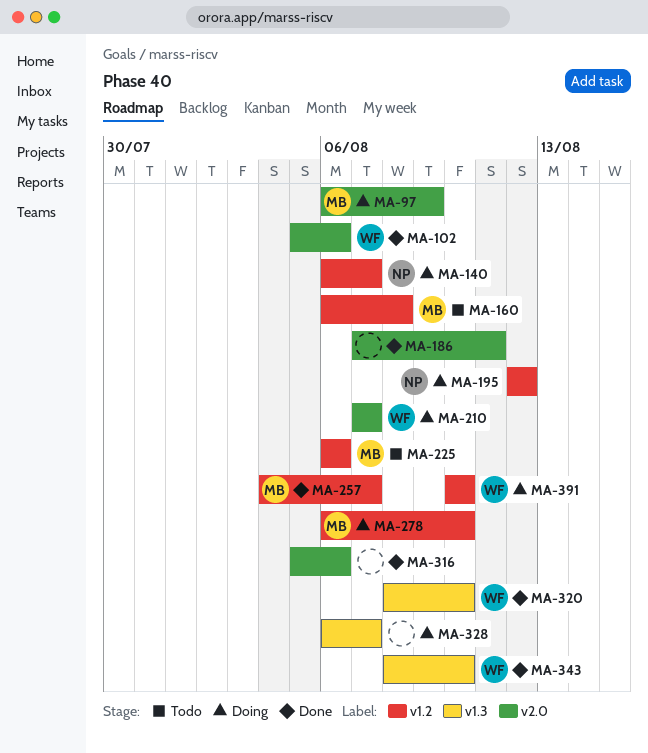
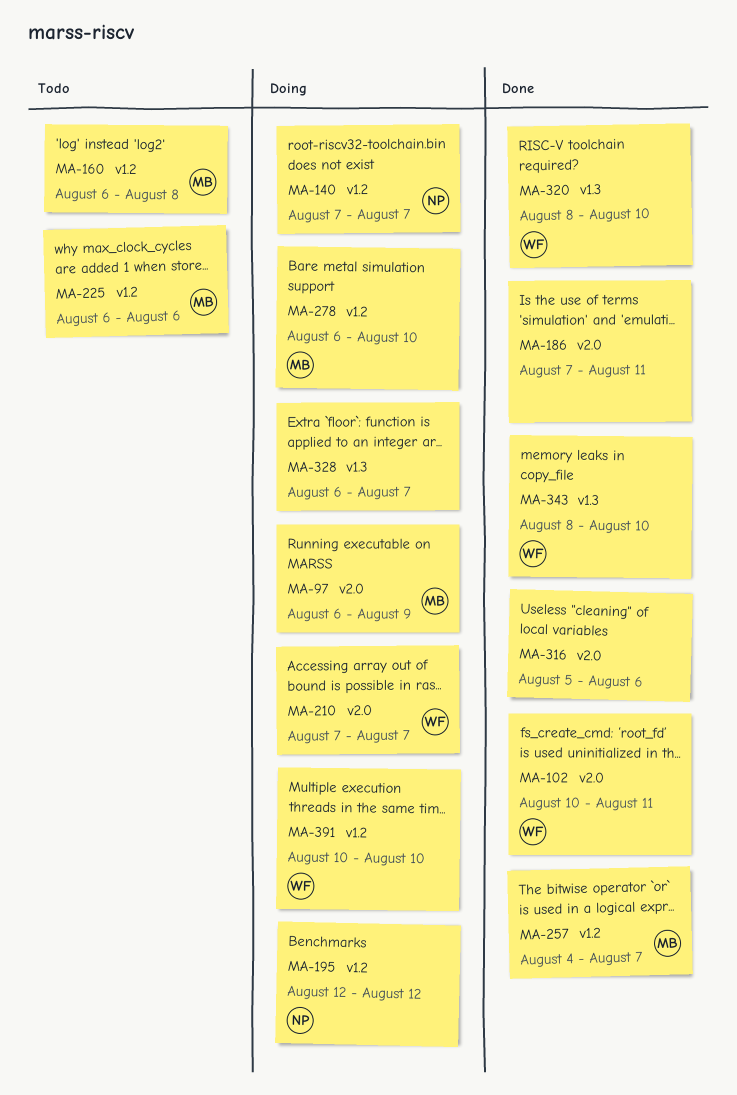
MA-102, start: Aug 5 -> Aug 10
MA-102, due: Aug 6 -> Aug 11
MA-140, start: Aug 6 -> Aug 7

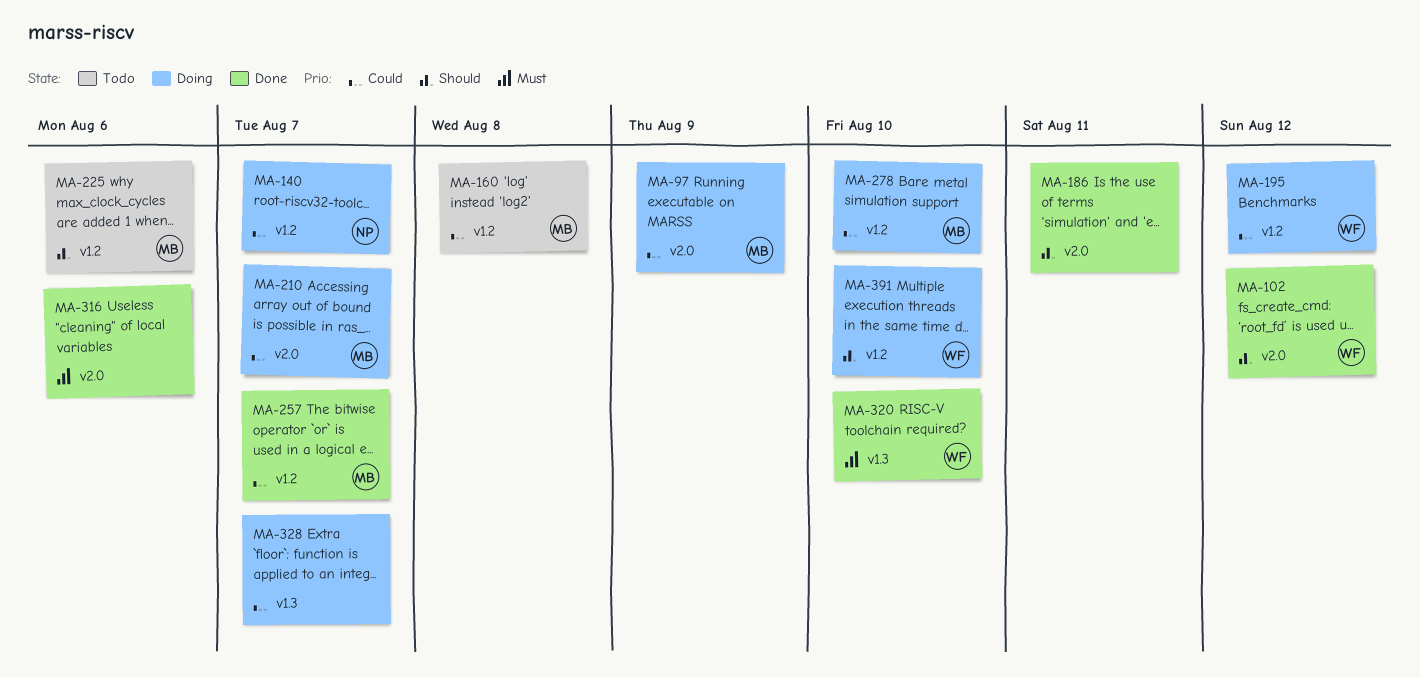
MA-102, due: Aug 11 -> Aug 12
MA-195, owner: NP -> WF
MA-210, owner: WF -> MB
MA-343: present -> none

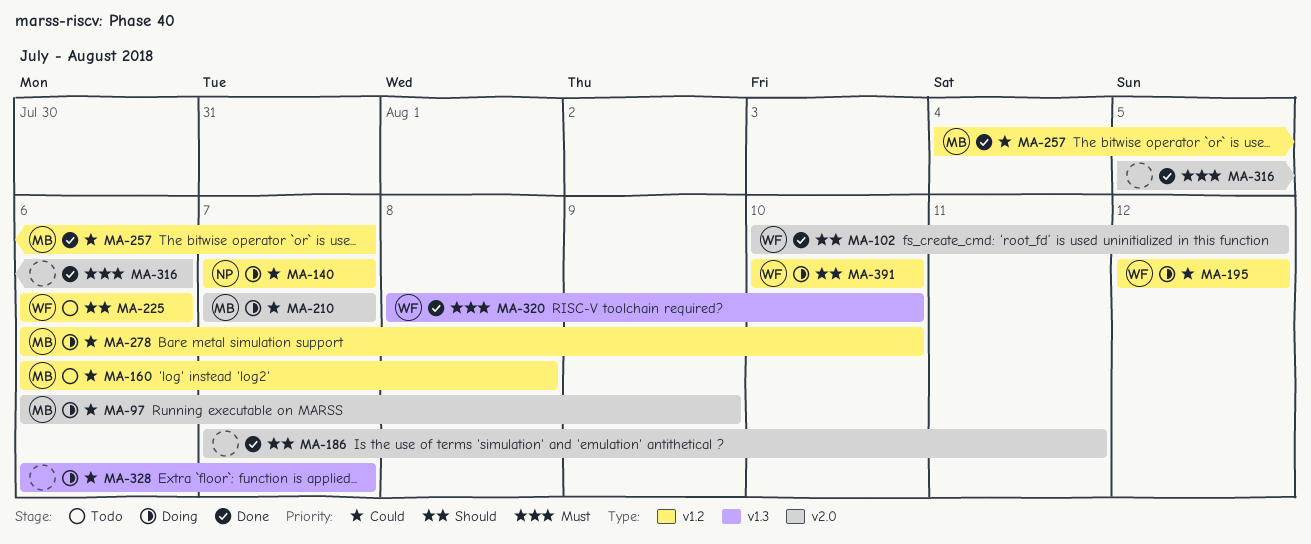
MA-225, owner: MB -> WF

